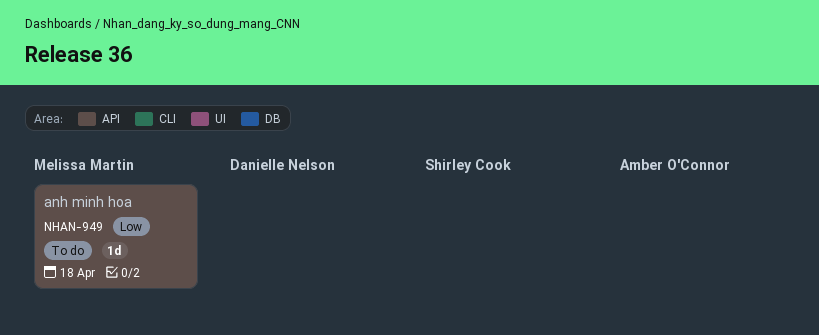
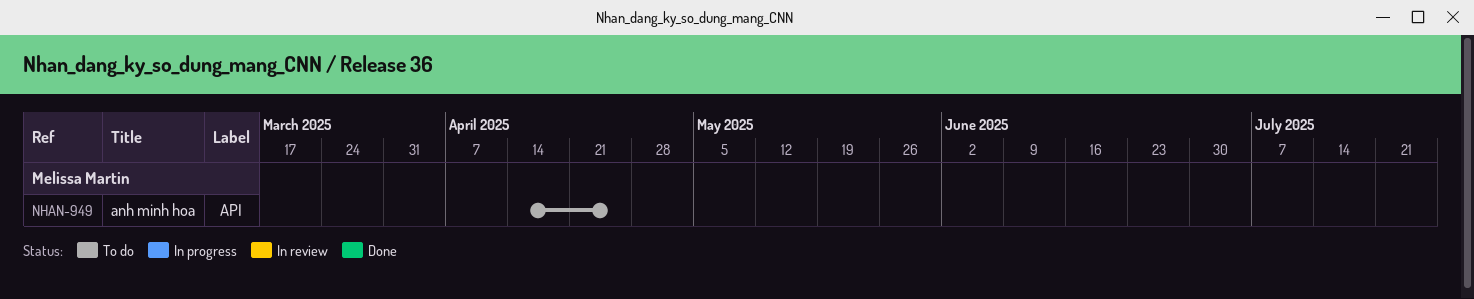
NHAN-949, due: Apr 18 -> Apr 25

